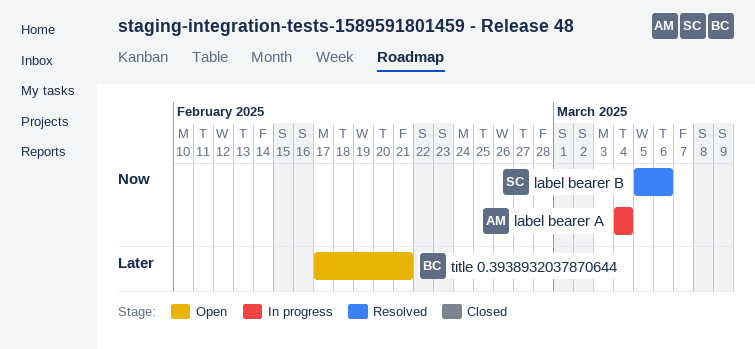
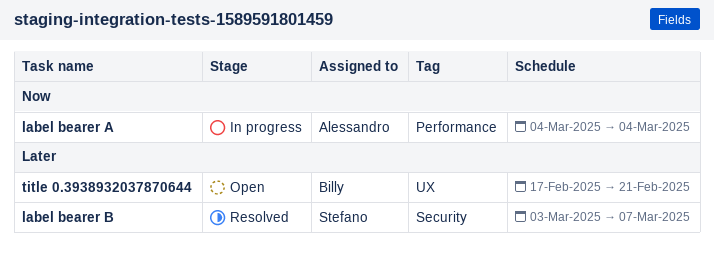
label bearer B, priority: Now -> Later
label bearer B, start: Mar 5 -> Mar 3
label bearer B, due: Mar 6 -> Mar 7

